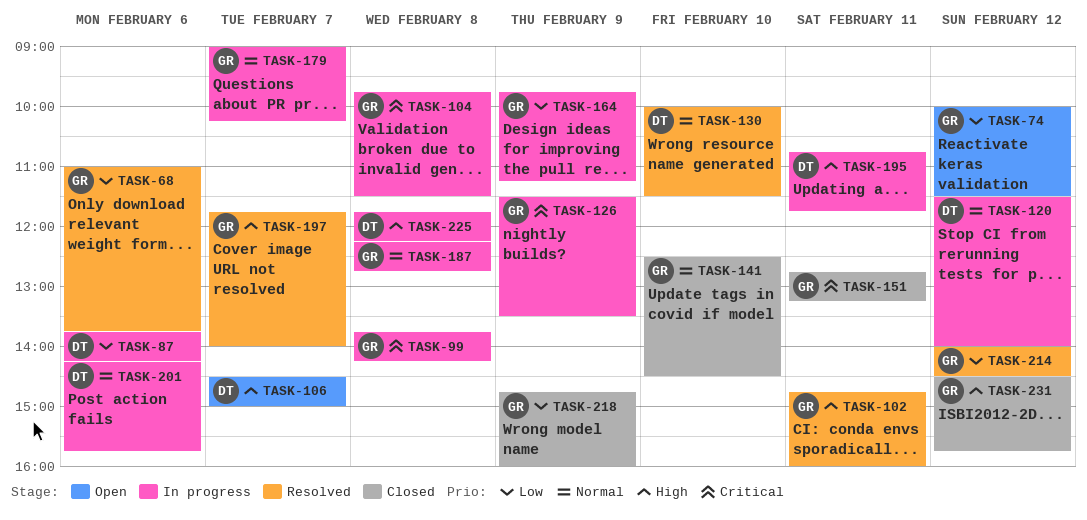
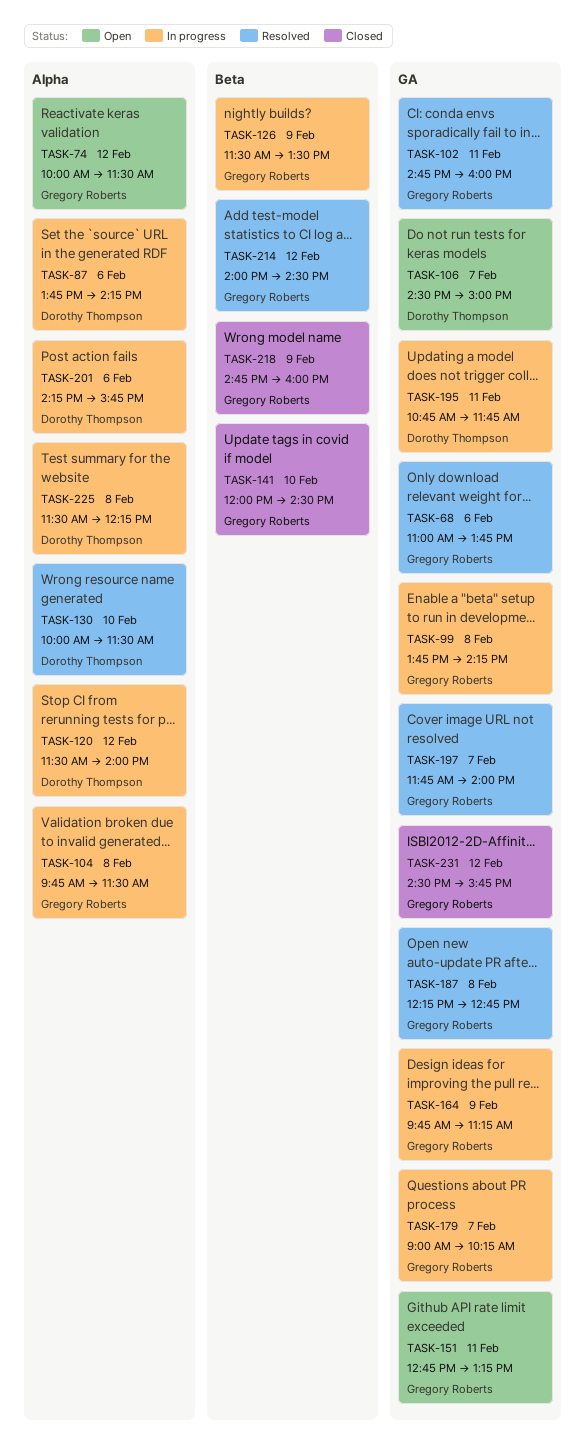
TASK-141, begins: 12:30 -> 12:00
TASK-151, status: Closed -> Open
TASK-187, status: In progress -> Resolved
TASK-225, begins: 11:45 -> 11:30

